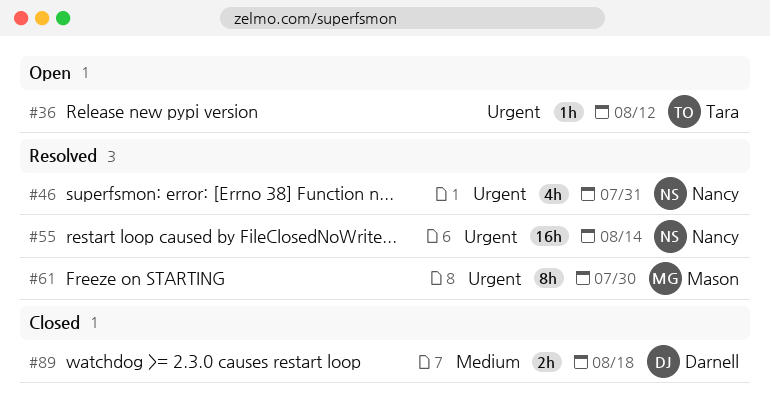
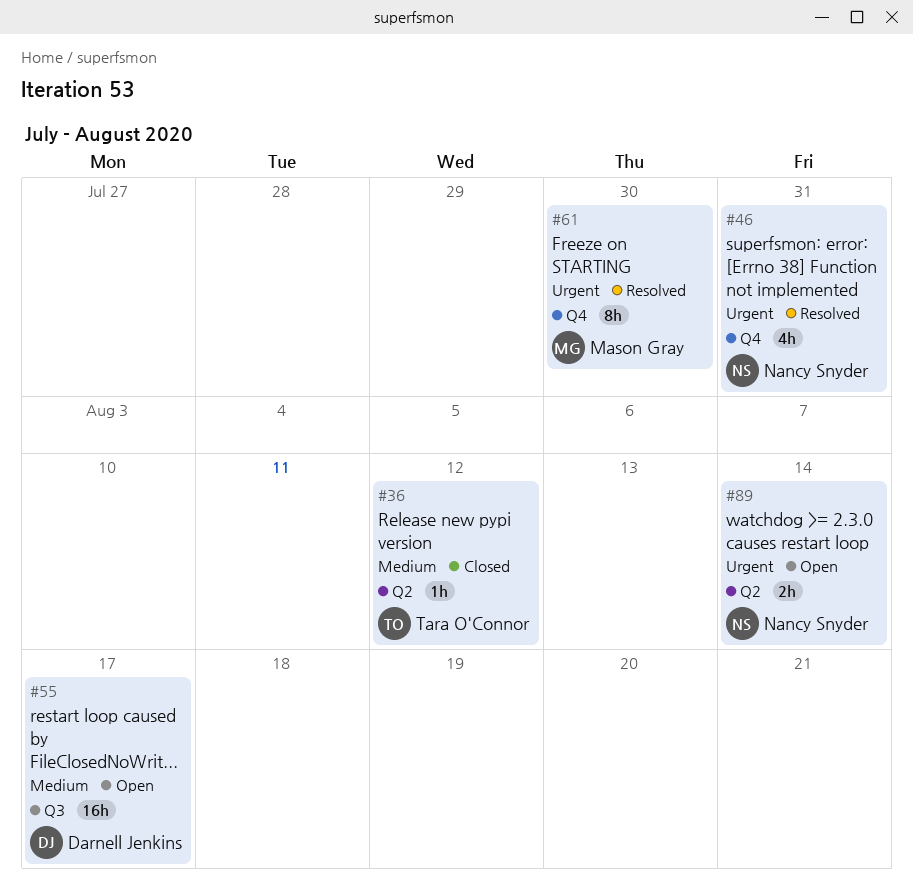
#36, status: Open -> Closed
#36, priority: Urgent -> Medium
#55, status: Resolved -> Open
#55, owner: Nancy Snyder -> Darnell Jenkins
#55, priority: Urgent -> Medium
#55, due: Aug 14 -> Aug 17
#89, status: Closed -> Open
#89, owner: Darnell Jenkins -> Nancy Snyder
#89, priority: Medium -> Urgent
#89, due: Aug 18 -> Aug 14

